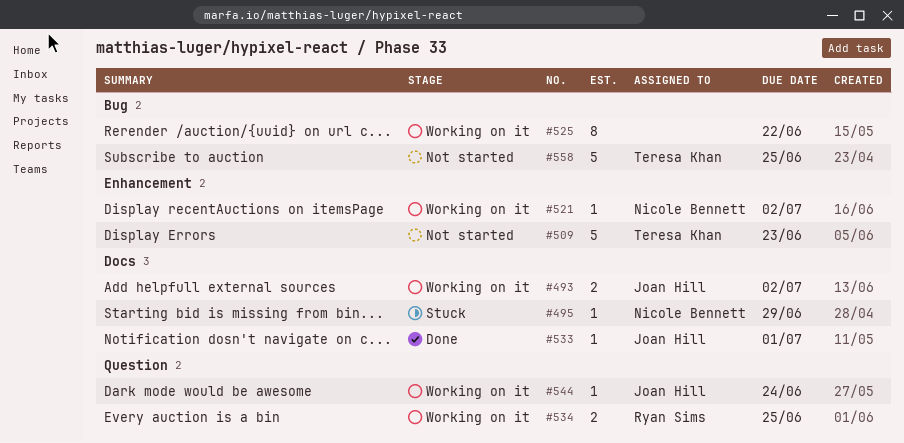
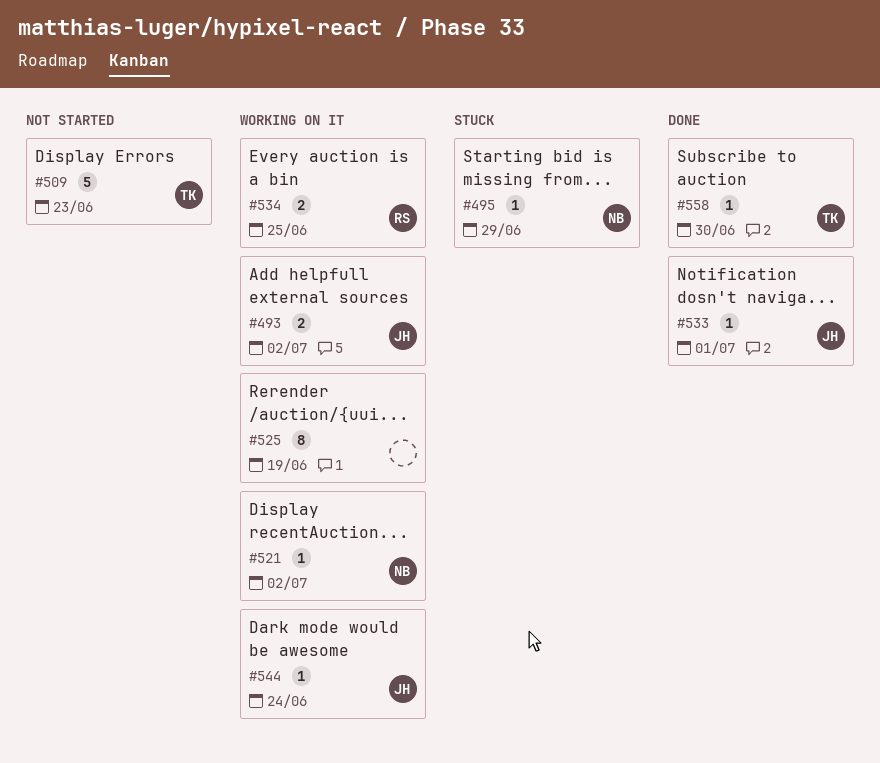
#525, due: Jun 22 -> Jun 19
#558, status: Not started -> Done
#558, estimate: 5 -> 1
#558, due: Jun 25 -> Jun 30

